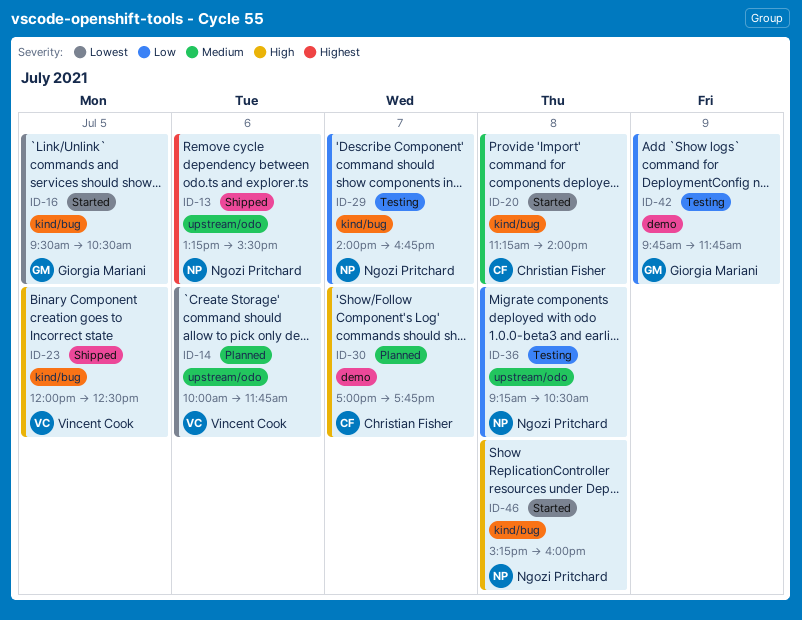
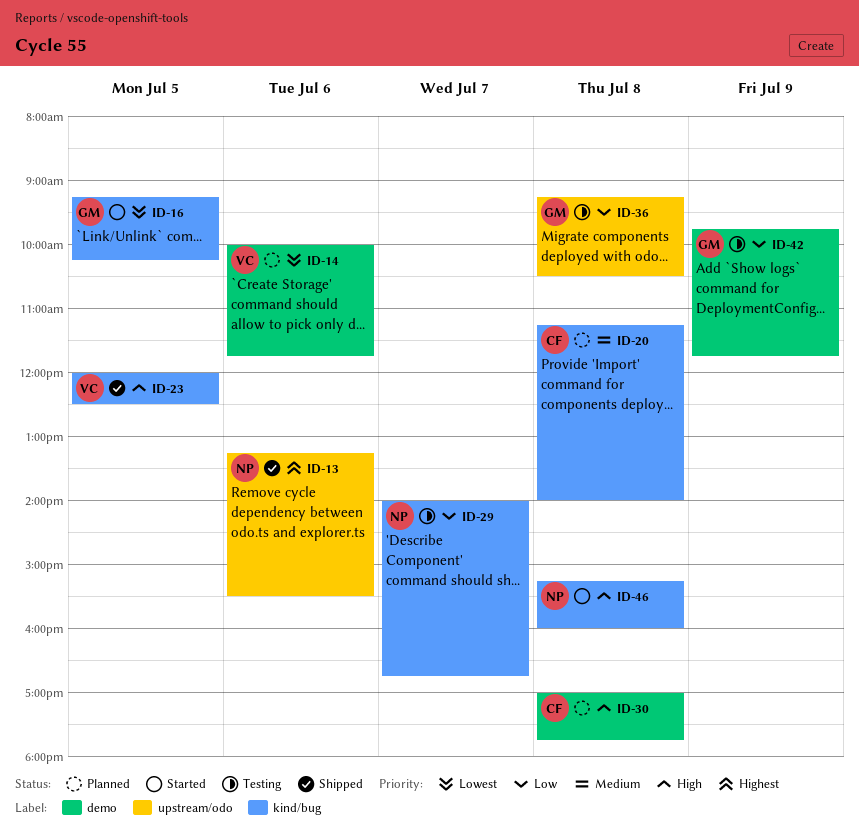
ID-14, label: upstream/odo -> demo
ID-16, begins: 09:30 -> 09:15
ID-16, ends: 10:30 -> 10:15
ID-20, status: Started -> Planned
ID-30, day: Jul 7 -> Jul 8
ID-36, owner: Ngozi Pritchard -> Giorgia Mariani

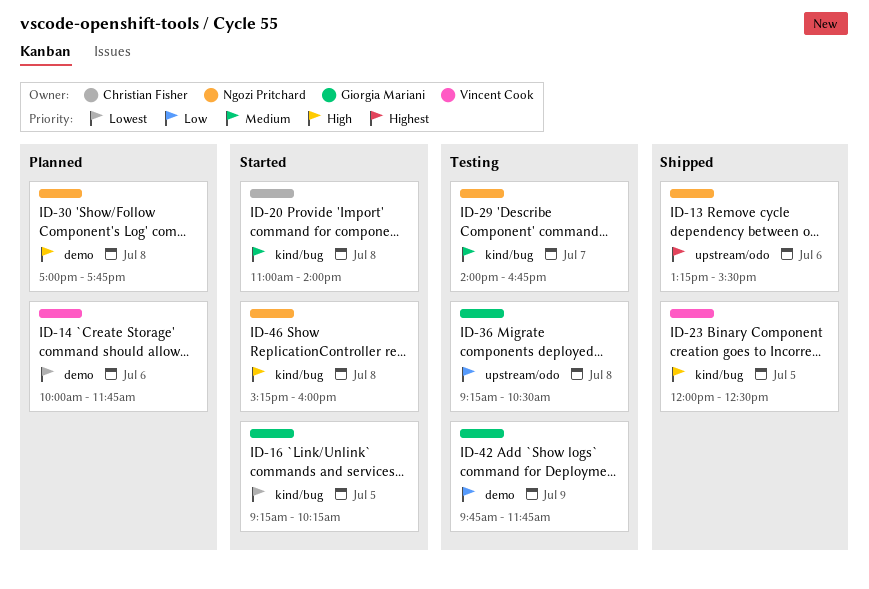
ID-20, status: Planned -> Started
ID-20, begins: 11:15 -> 11:00
ID-29, priority: Low -> Medium
ID-30, owner: Christian Fisher -> Ngozi Pritchard

